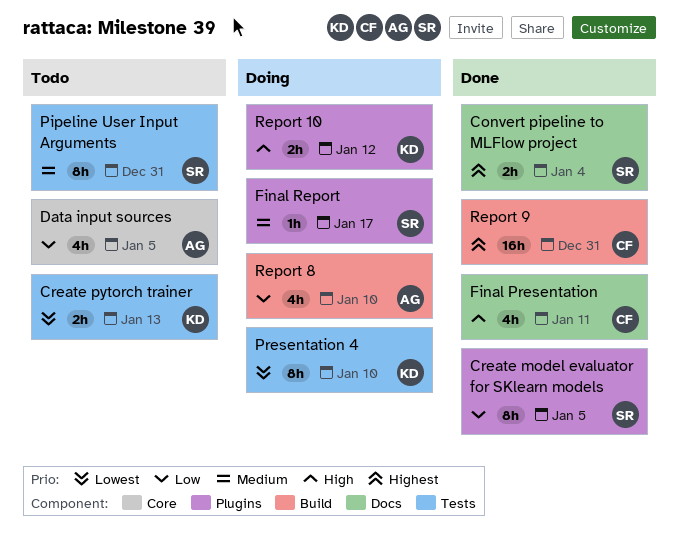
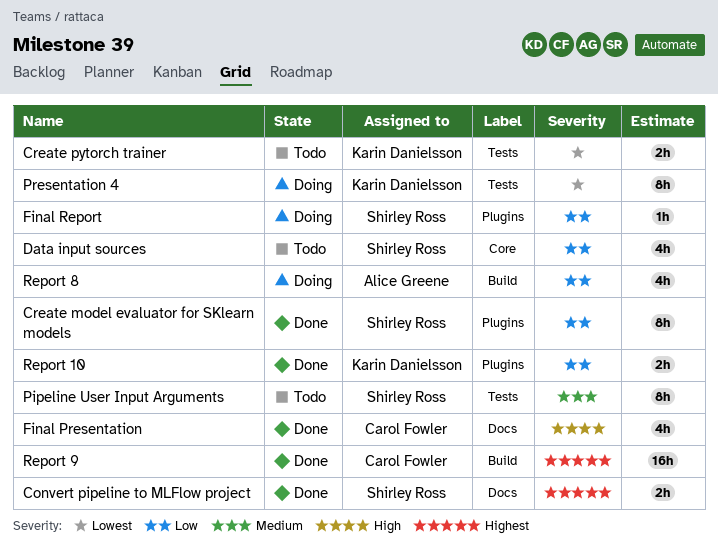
Data input sources, owner: Alice Greene -> Shirley Ross
Final Report, priority: Medium -> Low
Report 10, status: Doing -> Done
Report 10, priority: High -> Low

